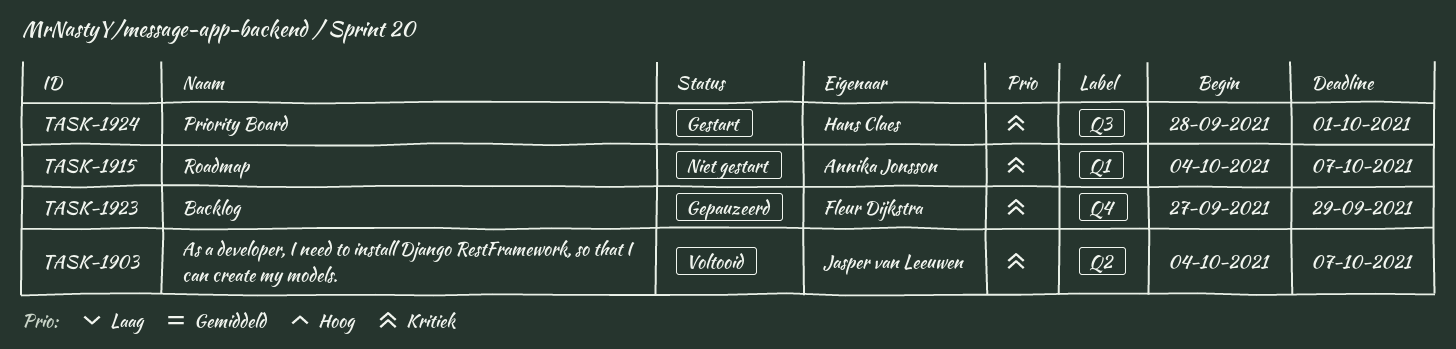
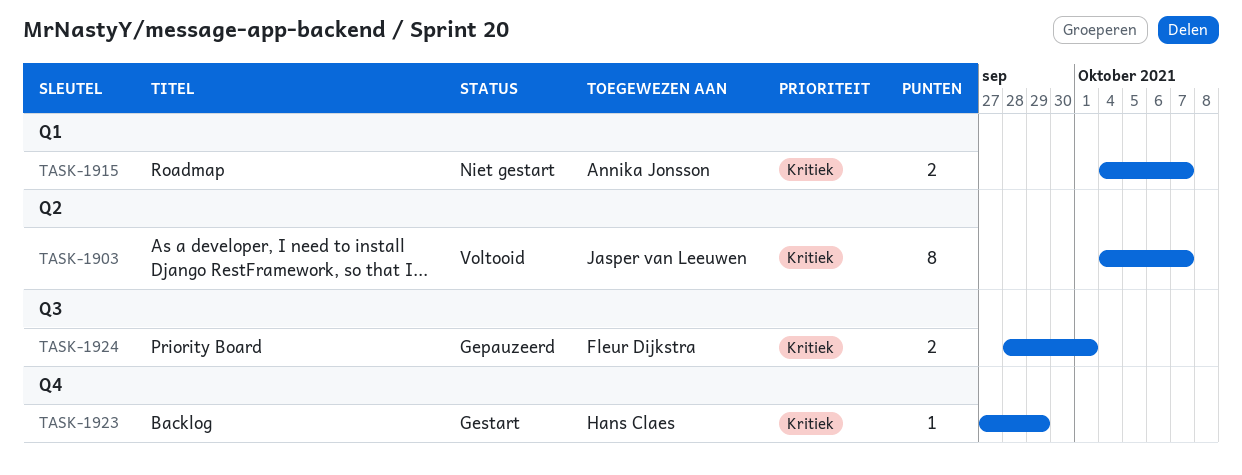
TASK-1923, status: Gepauzeerd -> Gestart
TASK-1923, owner: Fleur Dijkstra -> Hans Claes
TASK-1924, status: Gestart -> Gepauzeerd
TASK-1924, owner: Hans Claes -> Fleur Dijkstra

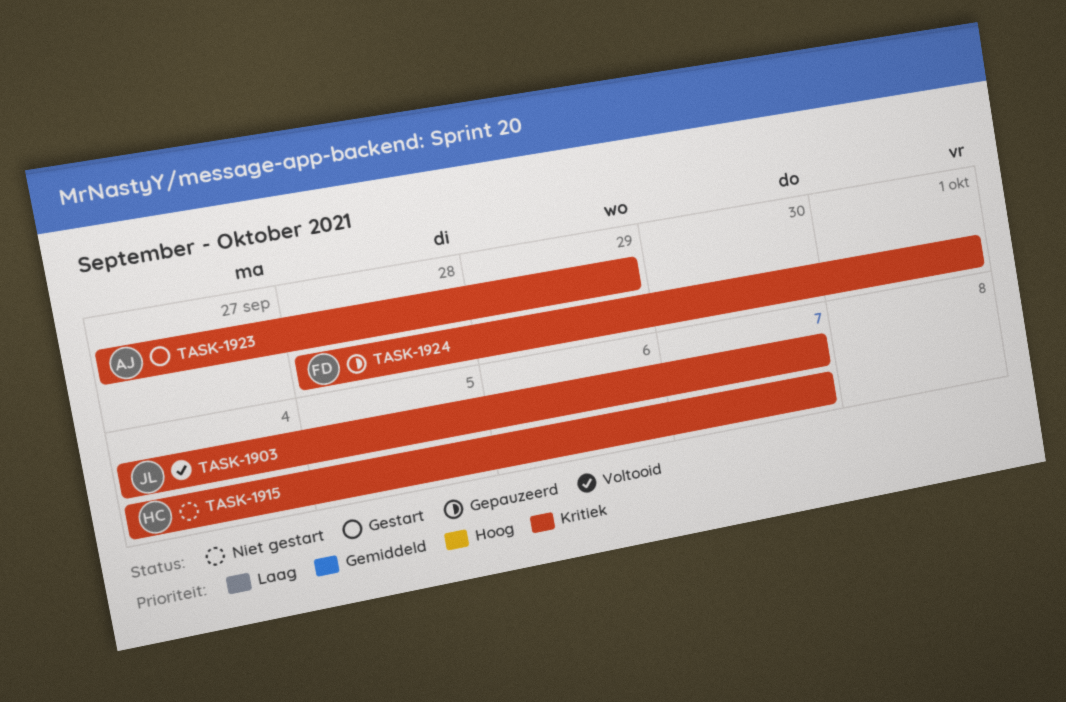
TASK-1915, owner: Annika Jonsson -> Hans Claes
TASK-1923, owner: Hans Claes -> Annika Jonsson

